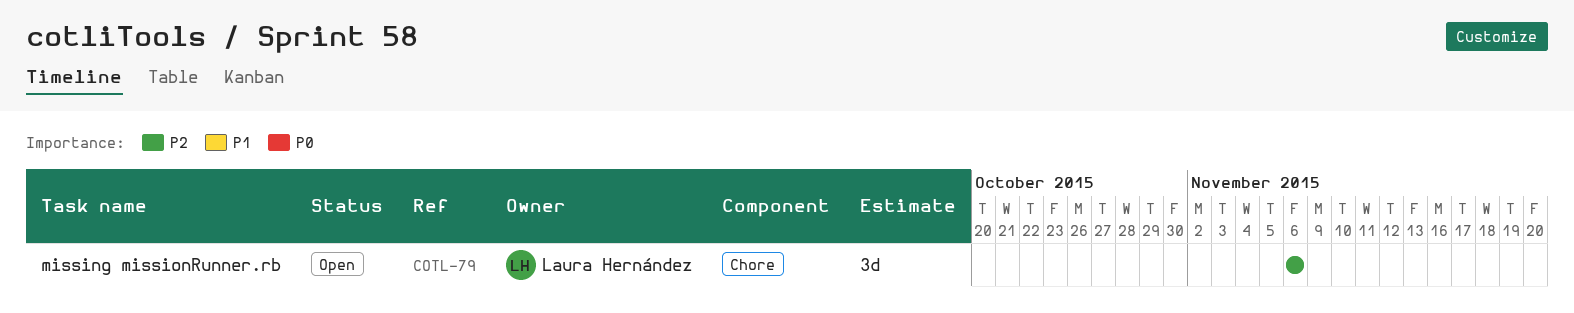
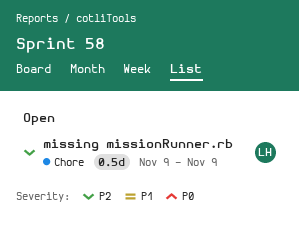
missing missionRunner.rb, estimate: 3d -> 0.5d
missing missionRunner.rb, start: Nov 6 -> Nov 9
missing missionRunner.rb, due: Nov 6 -> Nov 9

